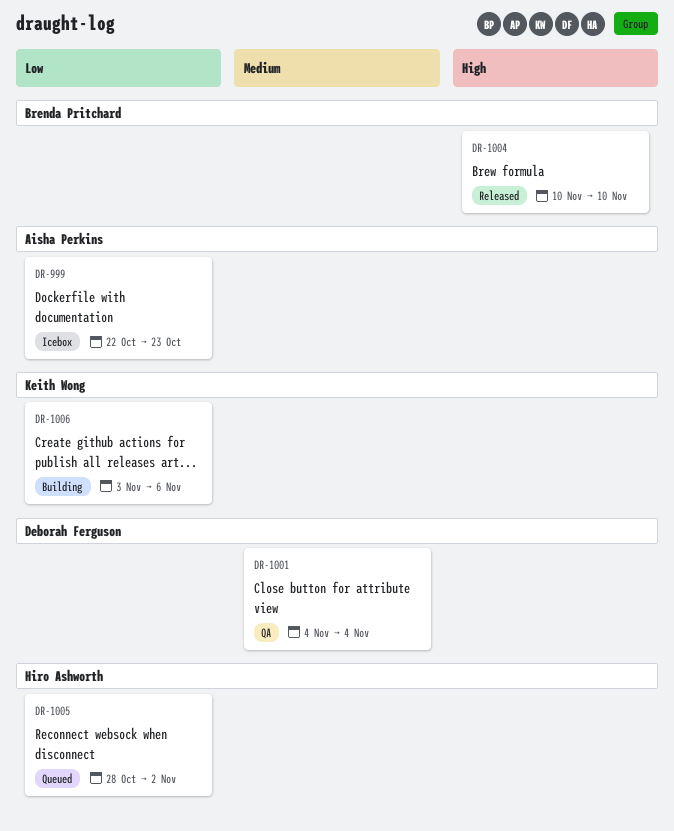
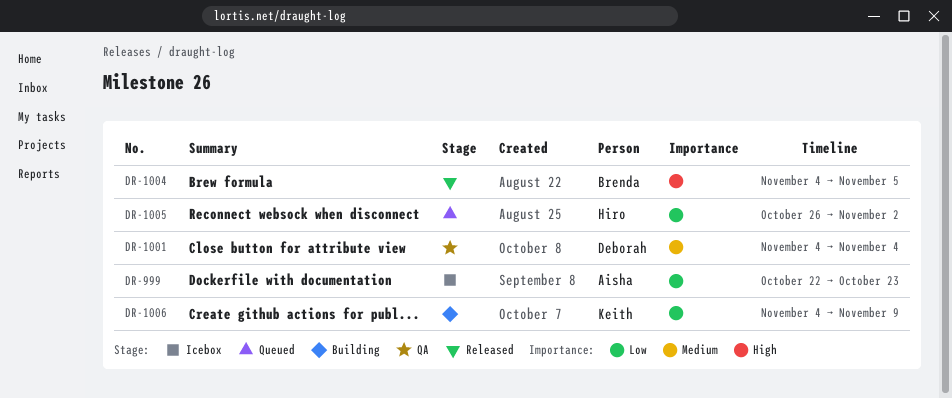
DR-1004, start: Nov 10 -> Nov 4
DR-1004, due: Nov 10 -> Nov 5
DR-1005, start: Oct 28 -> Oct 26
DR-1006, start: Nov 3 -> Nov 4
DR-1006, due: Nov 6 -> Nov 9

